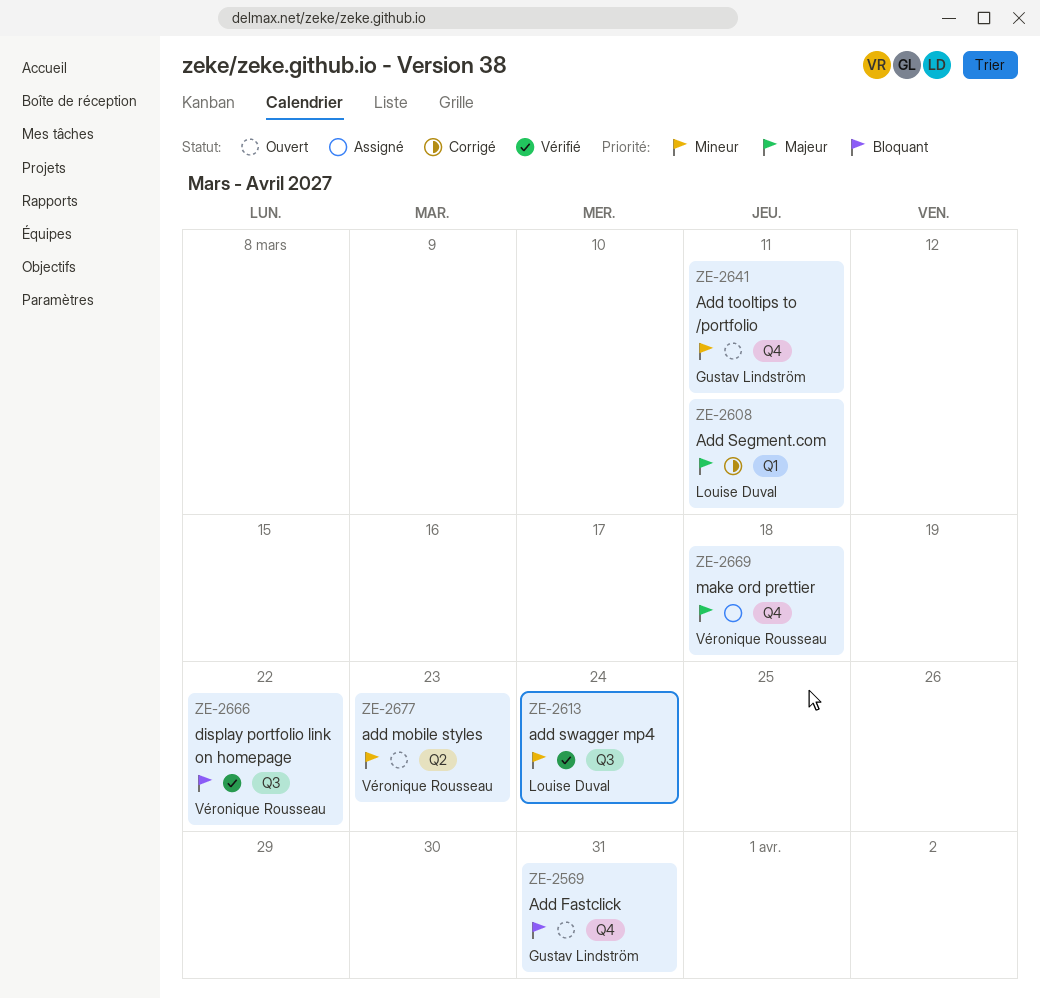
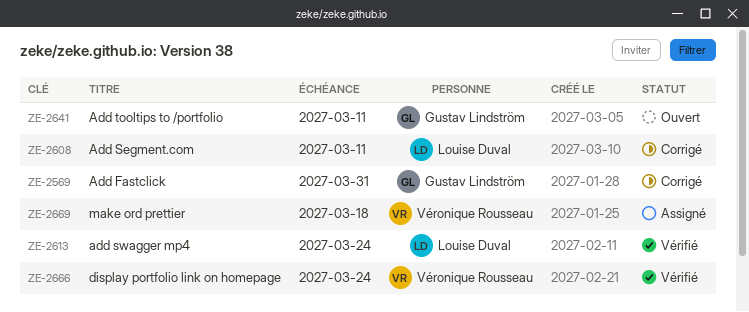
ZE-2569, status: Ouvert -> Corrigé
ZE-2666, due: Mar 22 -> Mar 24
ZE-2677: present -> none

